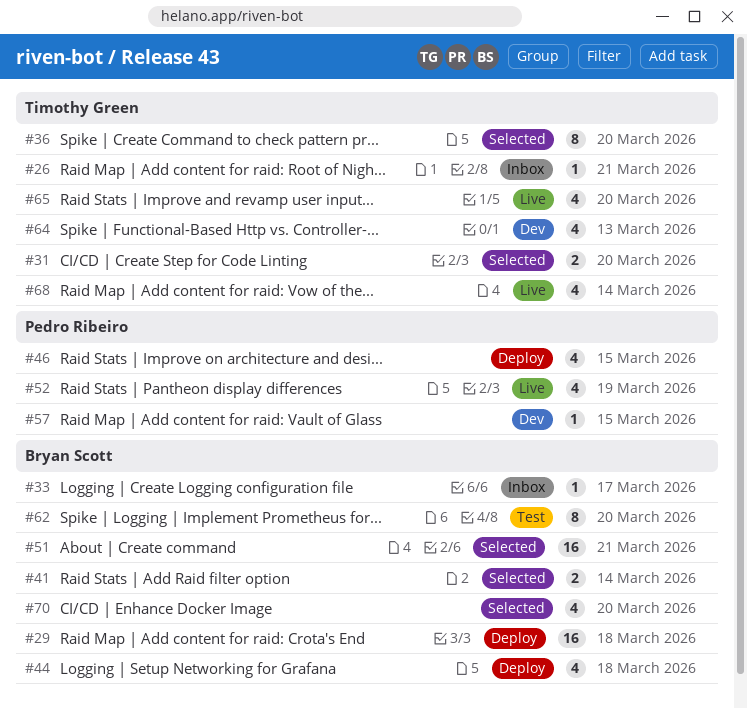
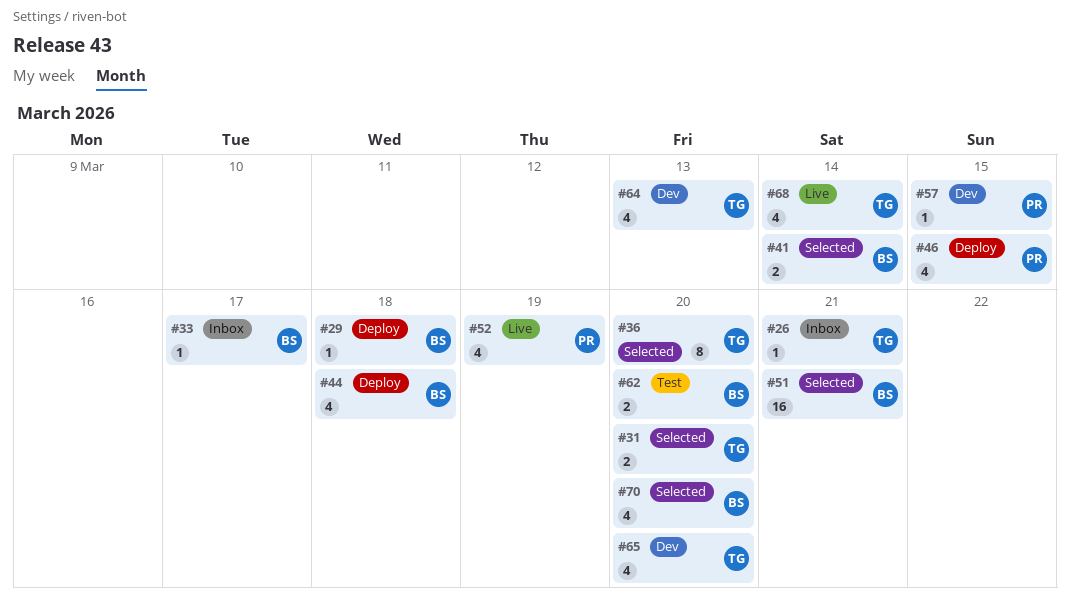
#29, estimate: 16 -> 1
#62, estimate: 8 -> 2
#65, status: Live -> Dev

